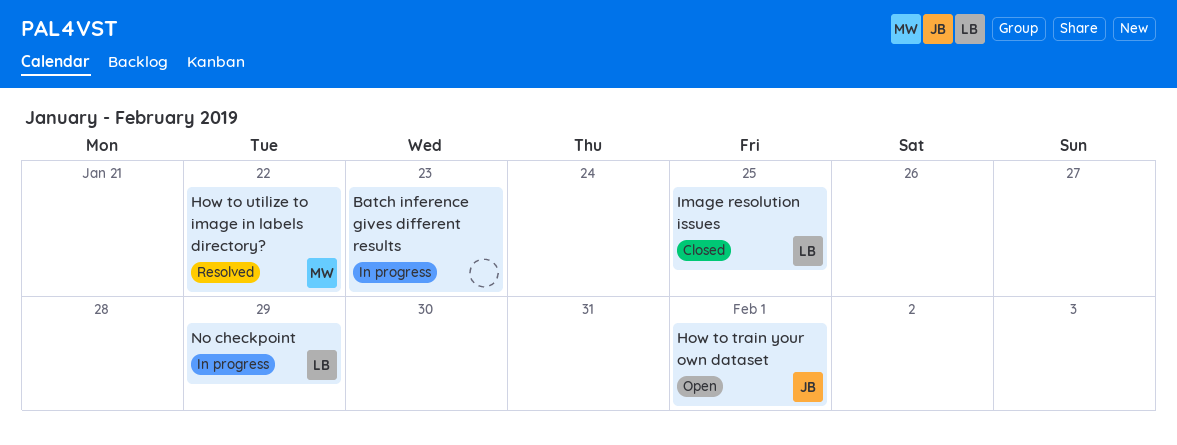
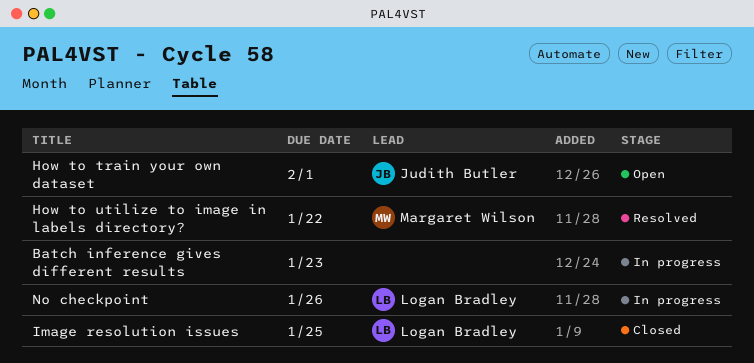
No checkpoint, due: Jan 29 -> Jan 26

